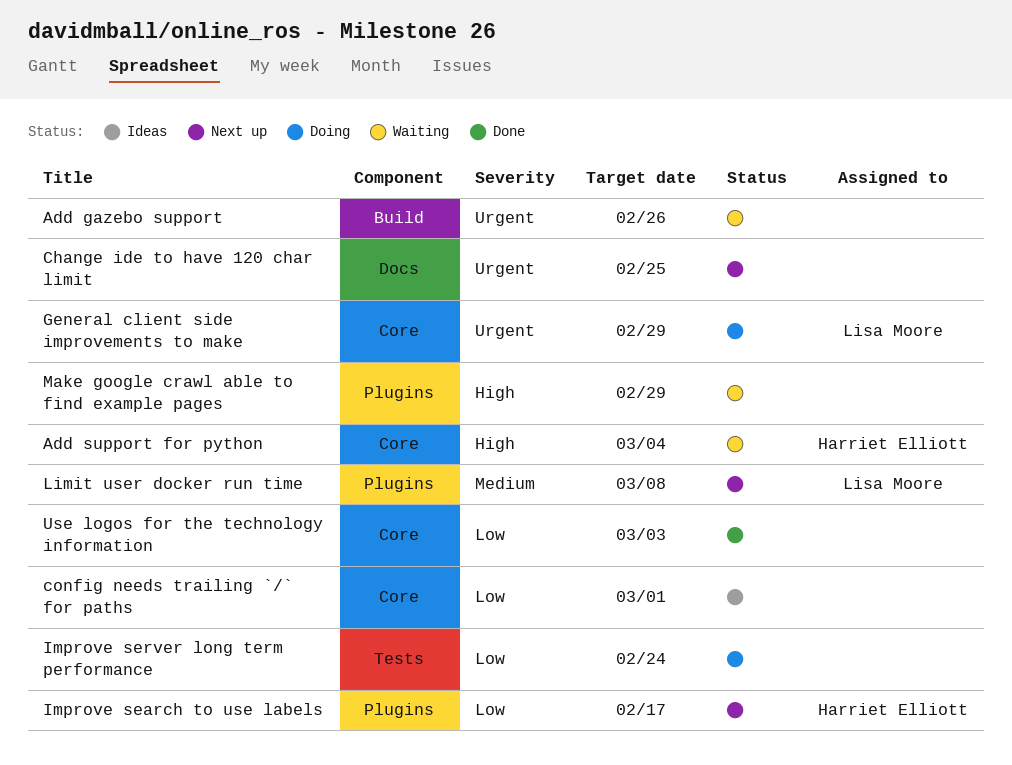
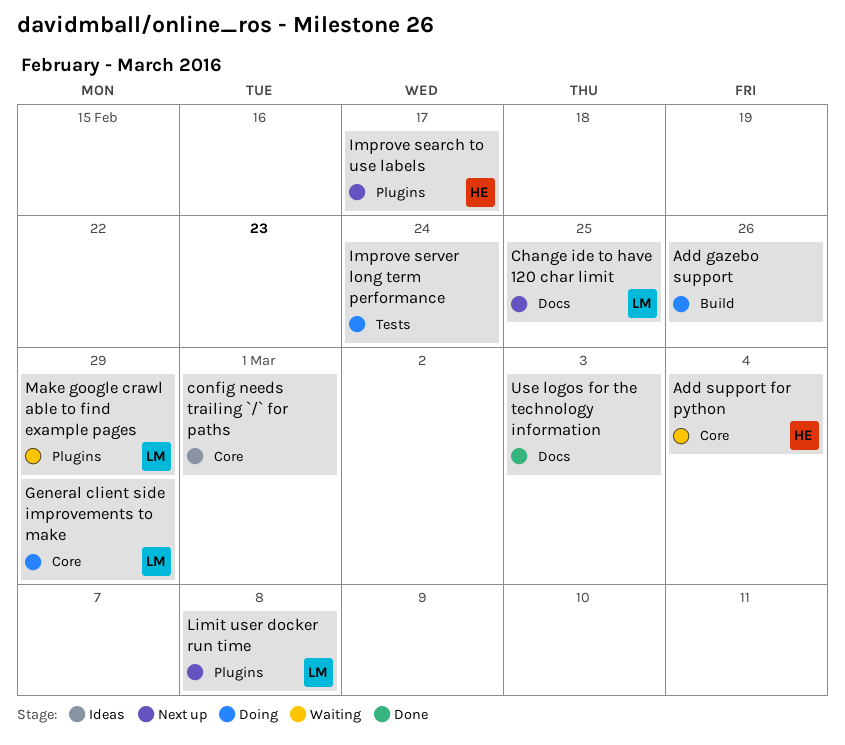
Add gazebo support, status: Waiting -> Doing
Change ide to have 120 char limit, owner: none -> Lisa Moore
Make google crawl able to find example pages, owner: none -> Lisa Moore
Use logos for the technology information, label: Core -> Docs

